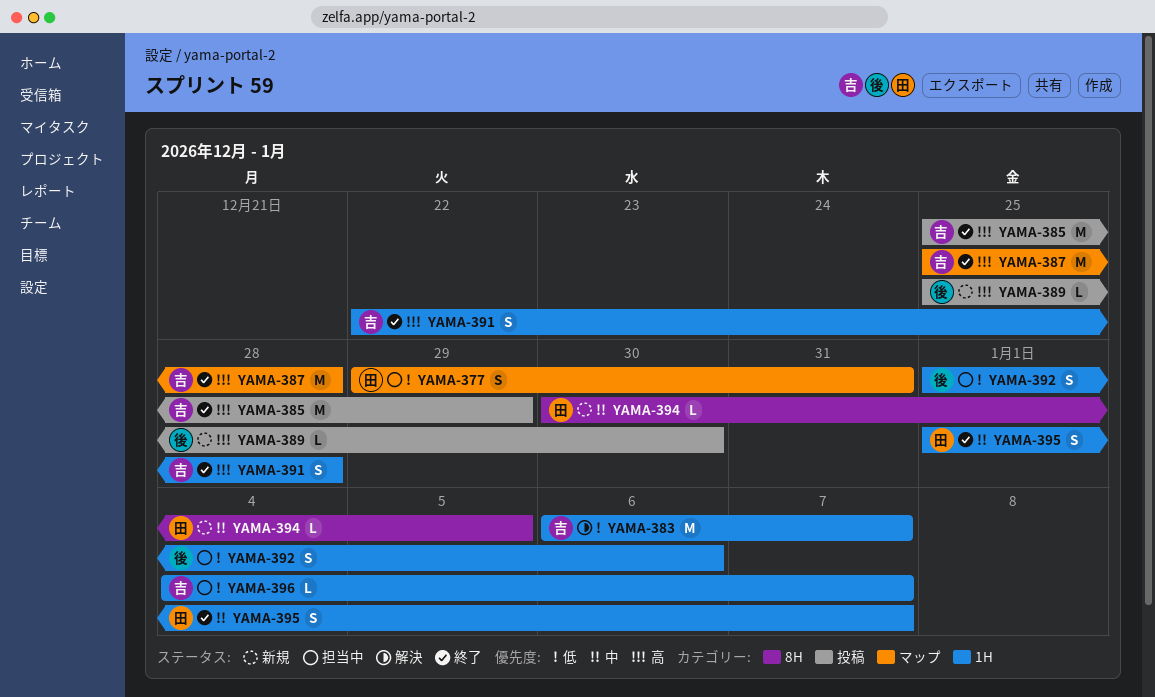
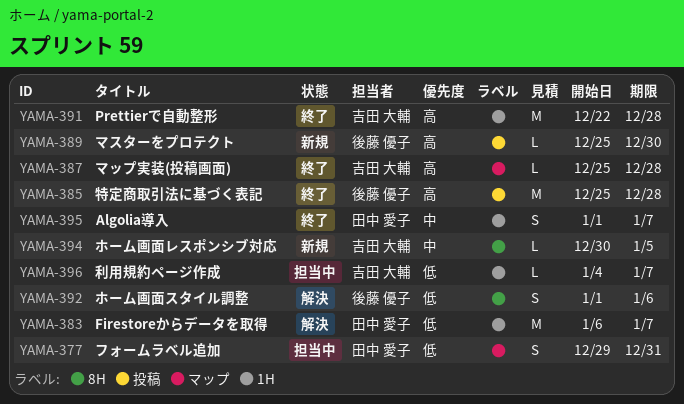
YAMA-383, owner: 吉田 大輔 -> 田中 愛子
YAMA-385, owner: 吉田 大輔 -> 後藤 優子
YAMA-385, due: Dec 29 -> Dec 28
YAMA-387, estimate: M -> L
YAMA-391, estimate: S -> M
YAMA-392, status: 担当中 -> 解決
YAMA-392, label: 1H -> 8H
YAMA-394, owner: 田中 愛子 -> 吉田 大輔

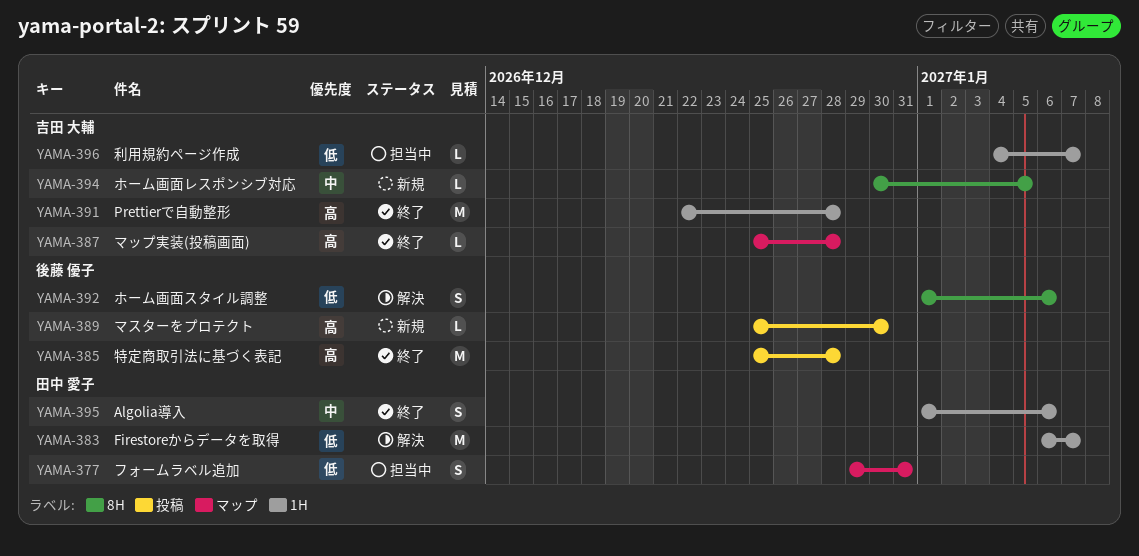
YAMA-395, due: Jan 7 -> Jan 6

